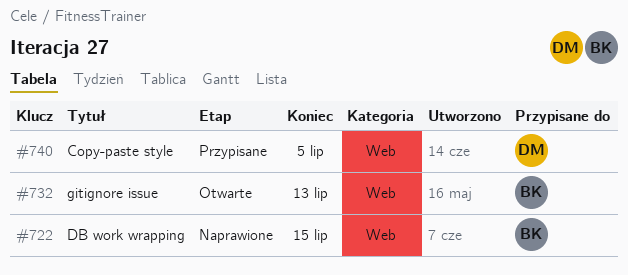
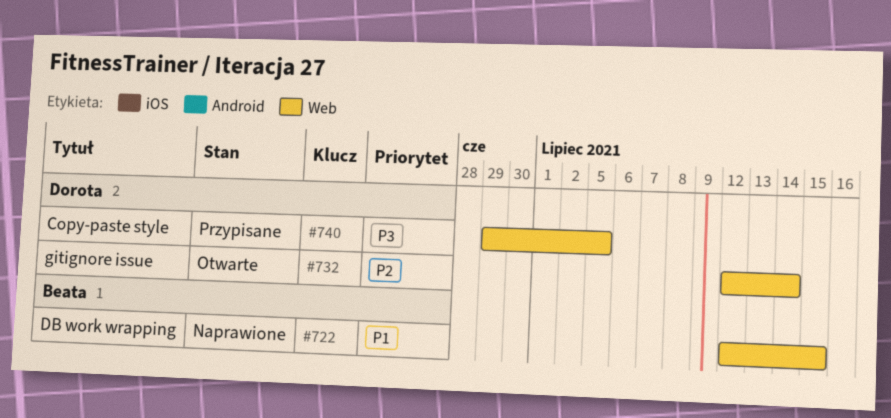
#732, owner: Beata -> Dorota
#732, due: Jul 13 -> Jul 14

